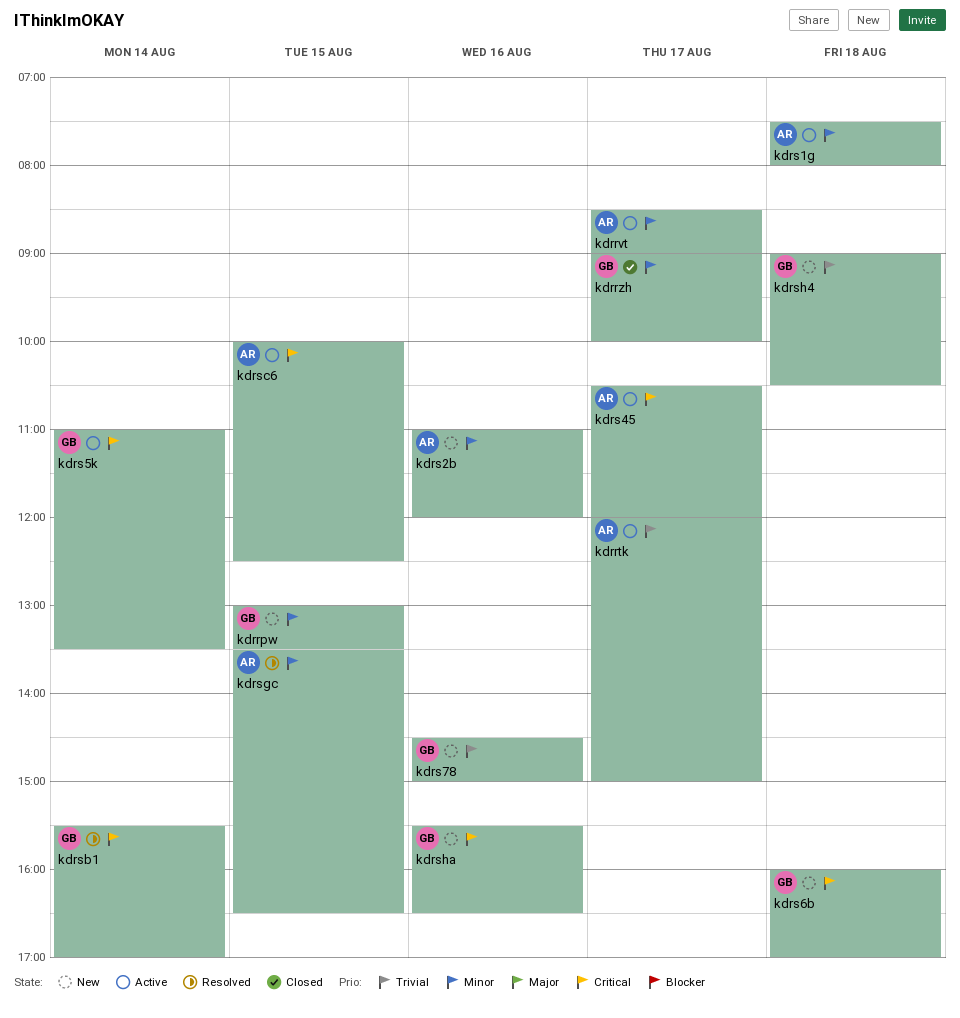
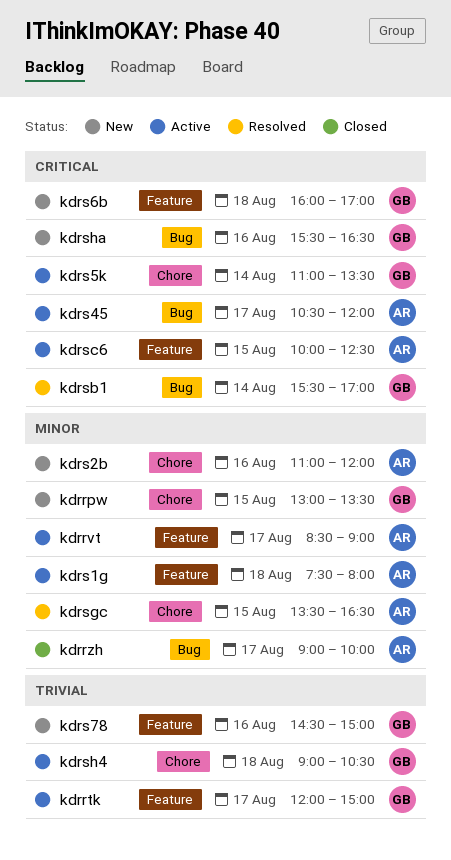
kdrrtk, owner: AR -> GB
kdrrzh, owner: GB -> AR
kdrsh4, status: New -> Active

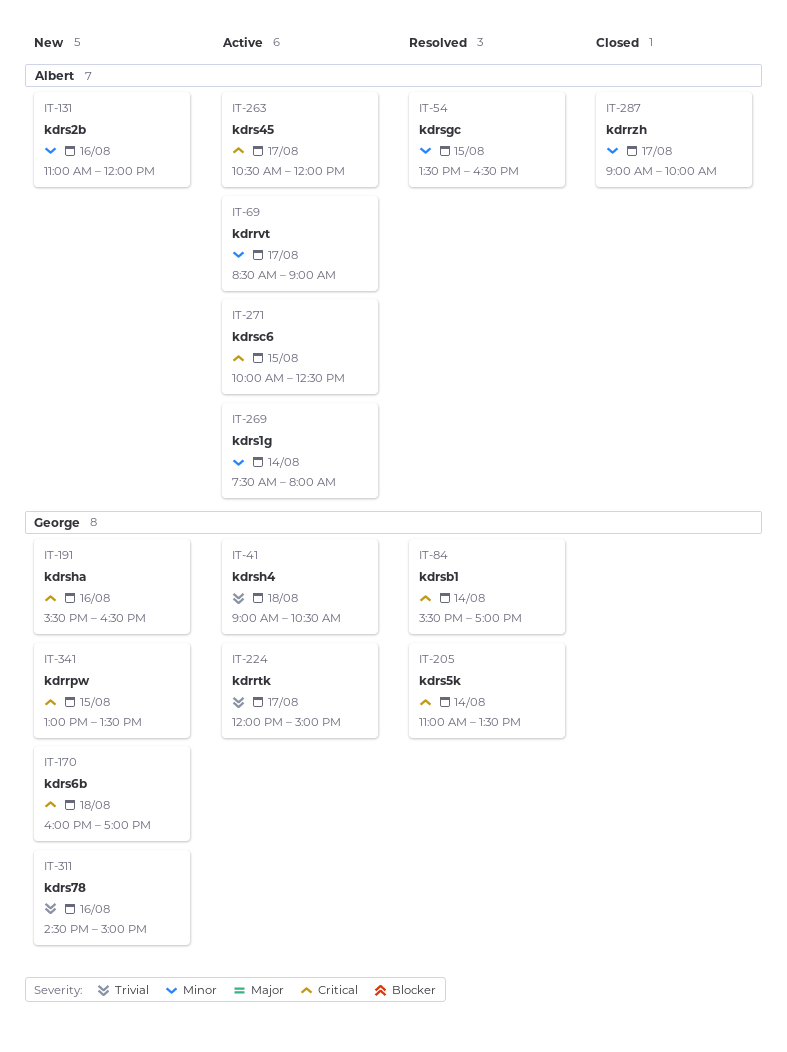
kdrrpw, priority: Minor -> Critical
kdrs1g, day: Aug 18 -> Aug 14
kdrs5k, status: Active -> Resolved

